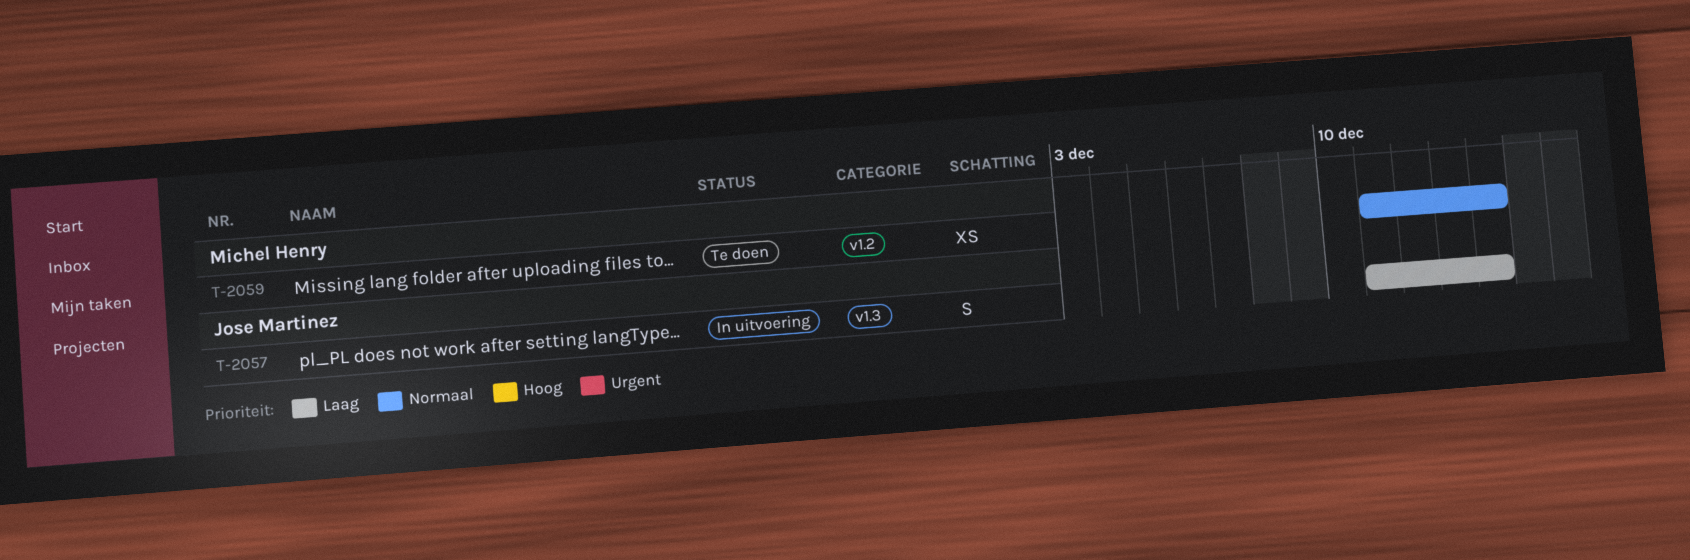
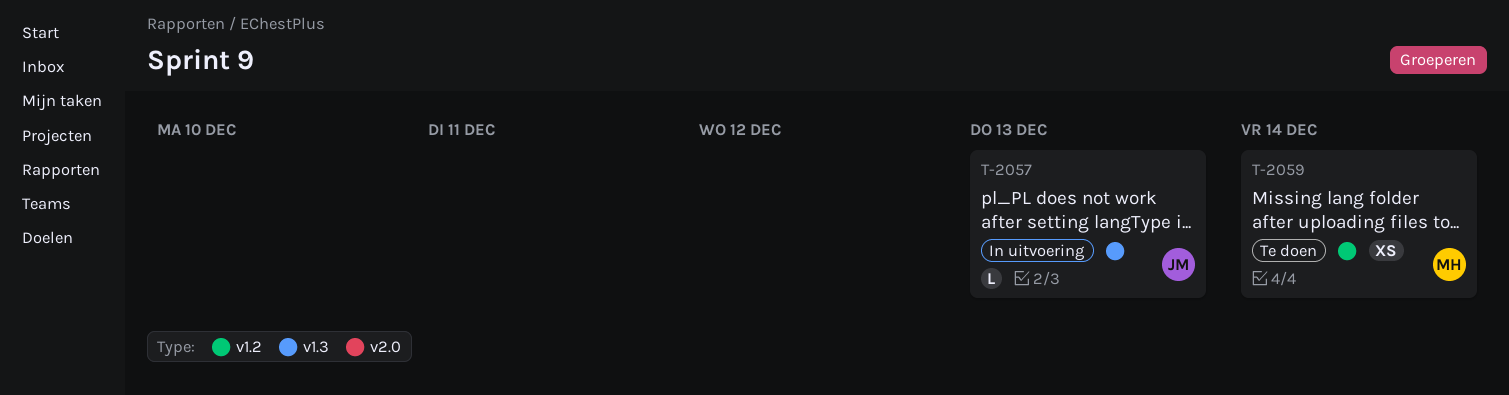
T-2057, estimate: S -> L
T-2057, due: Dec 14 -> Dec 13

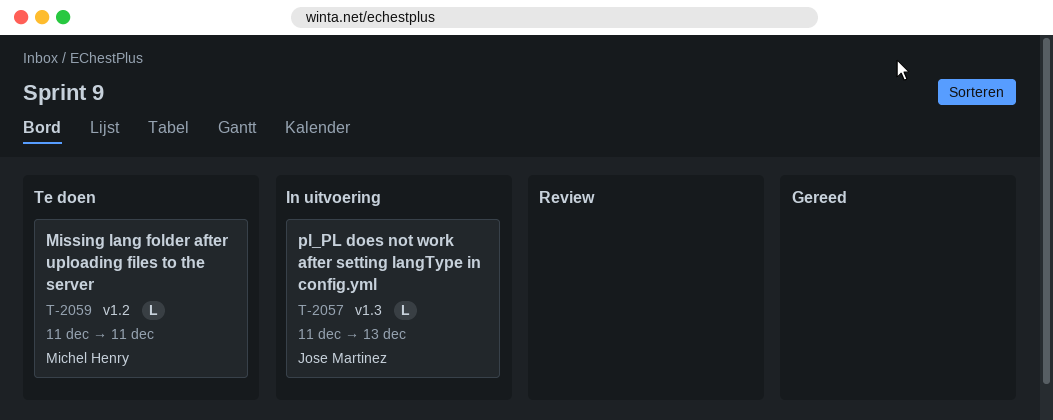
T-2059, estimate: XS -> L
T-2059, due: Dec 14 -> Dec 11

